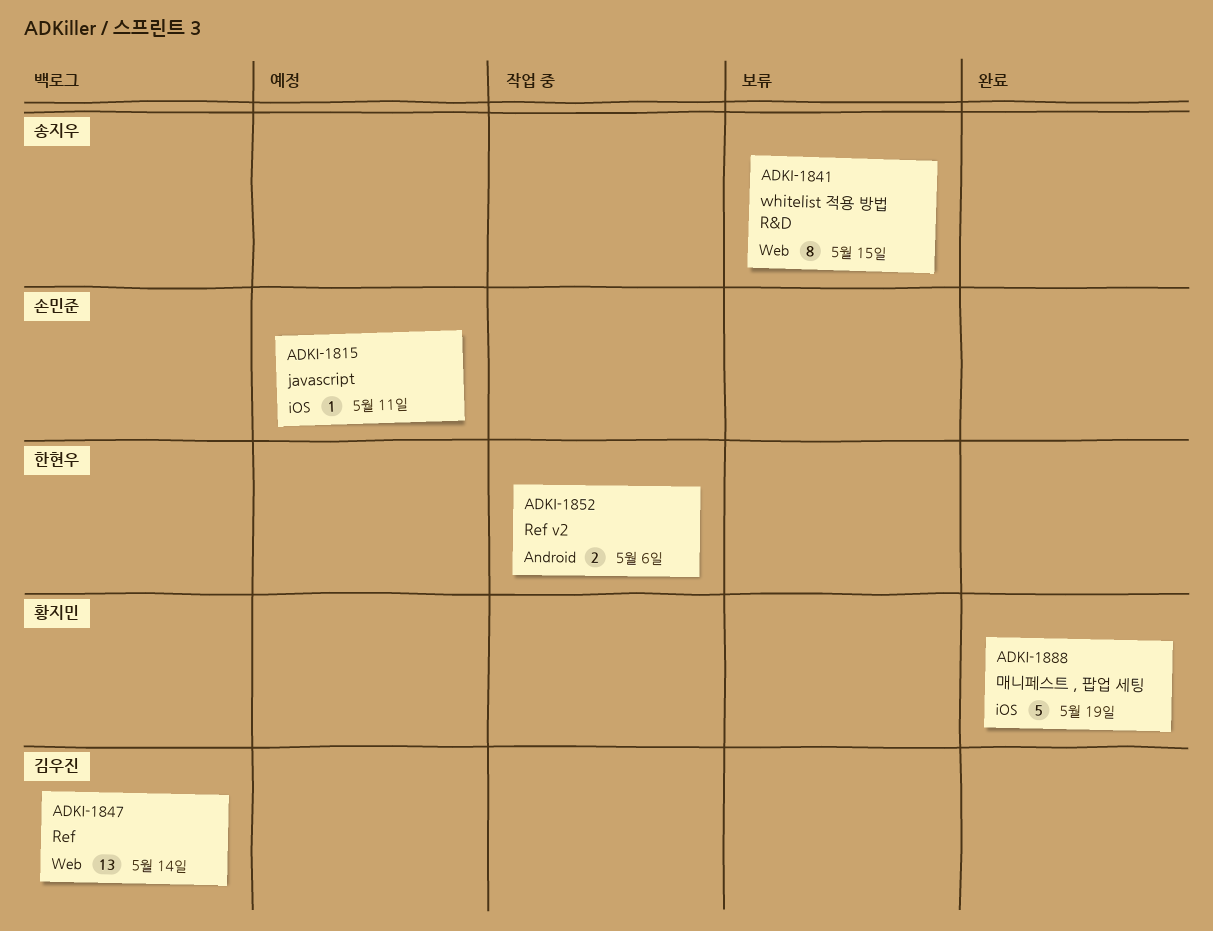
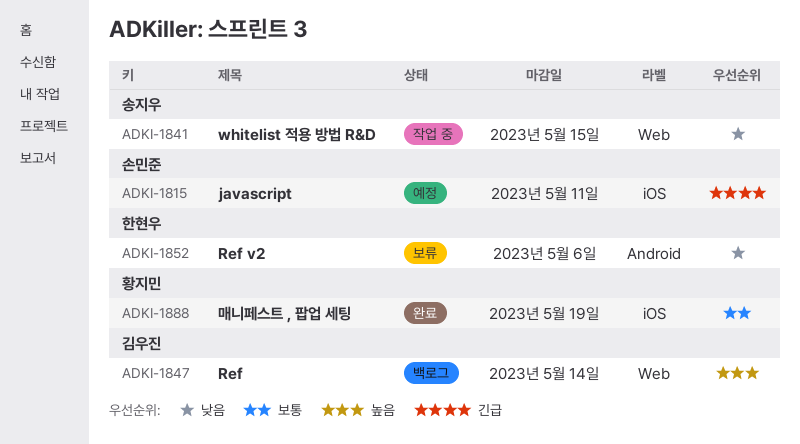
ADKI-1841, status: 보류 -> 작업 중
ADKI-1852, status: 작업 중 -> 보류

